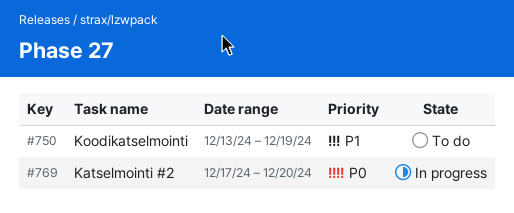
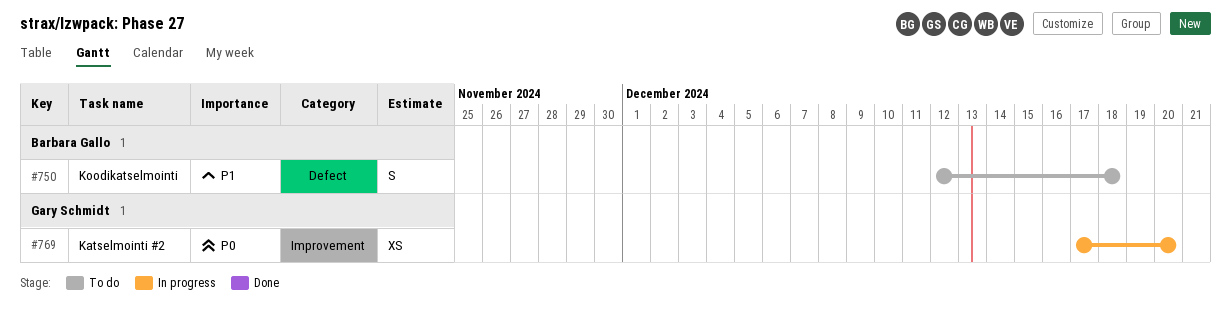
#750, start: Dec 13 -> Dec 12
#750, due: Dec 19 -> Dec 18

